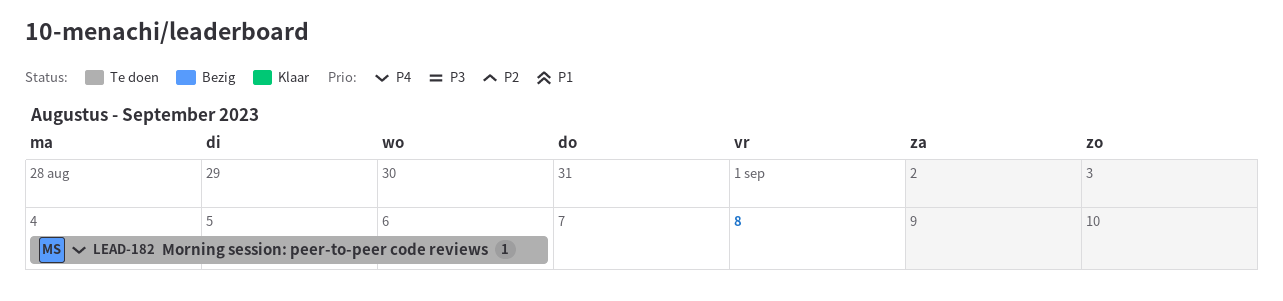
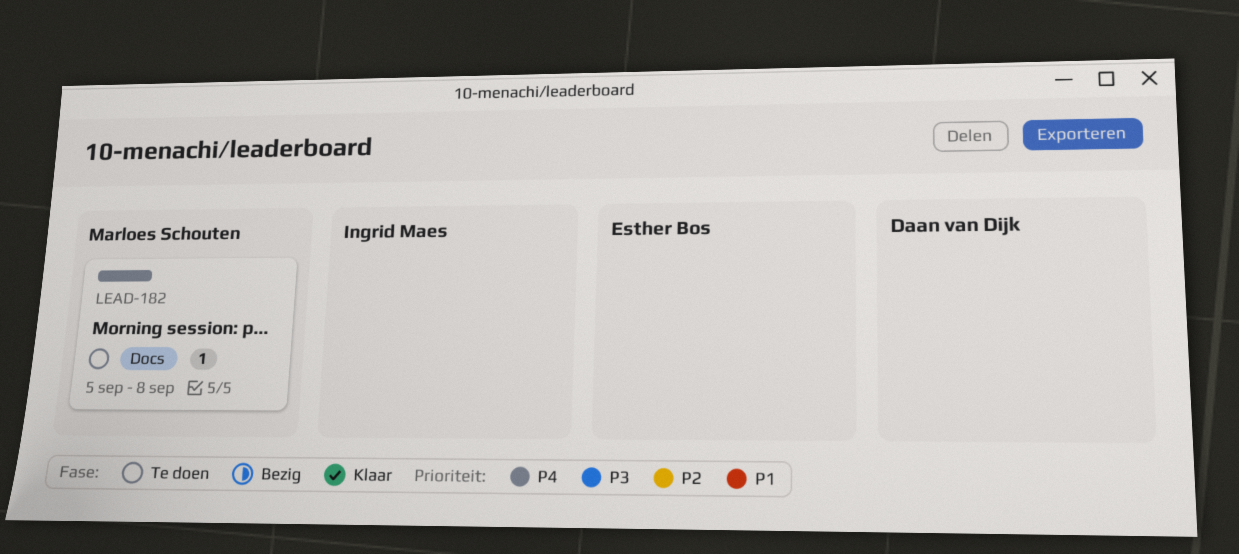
LEAD-182, start: Sep 4 -> Sep 5
LEAD-182, due: Sep 6 -> Sep 8

